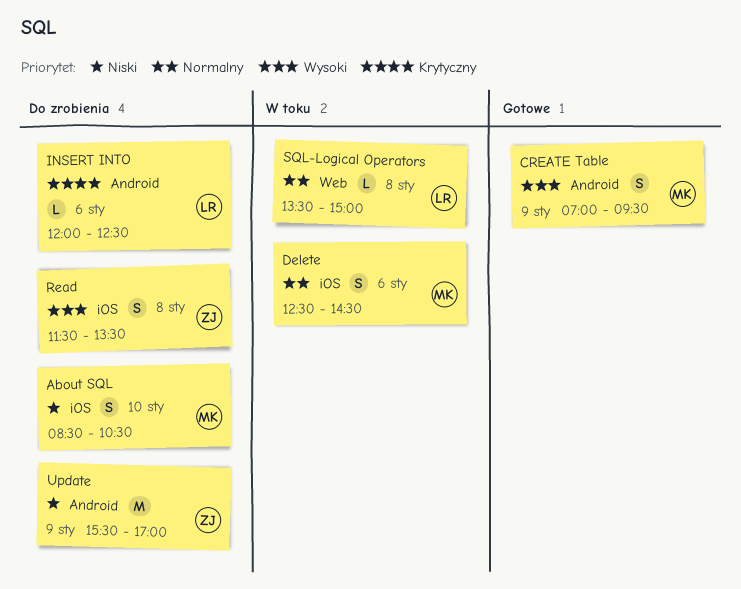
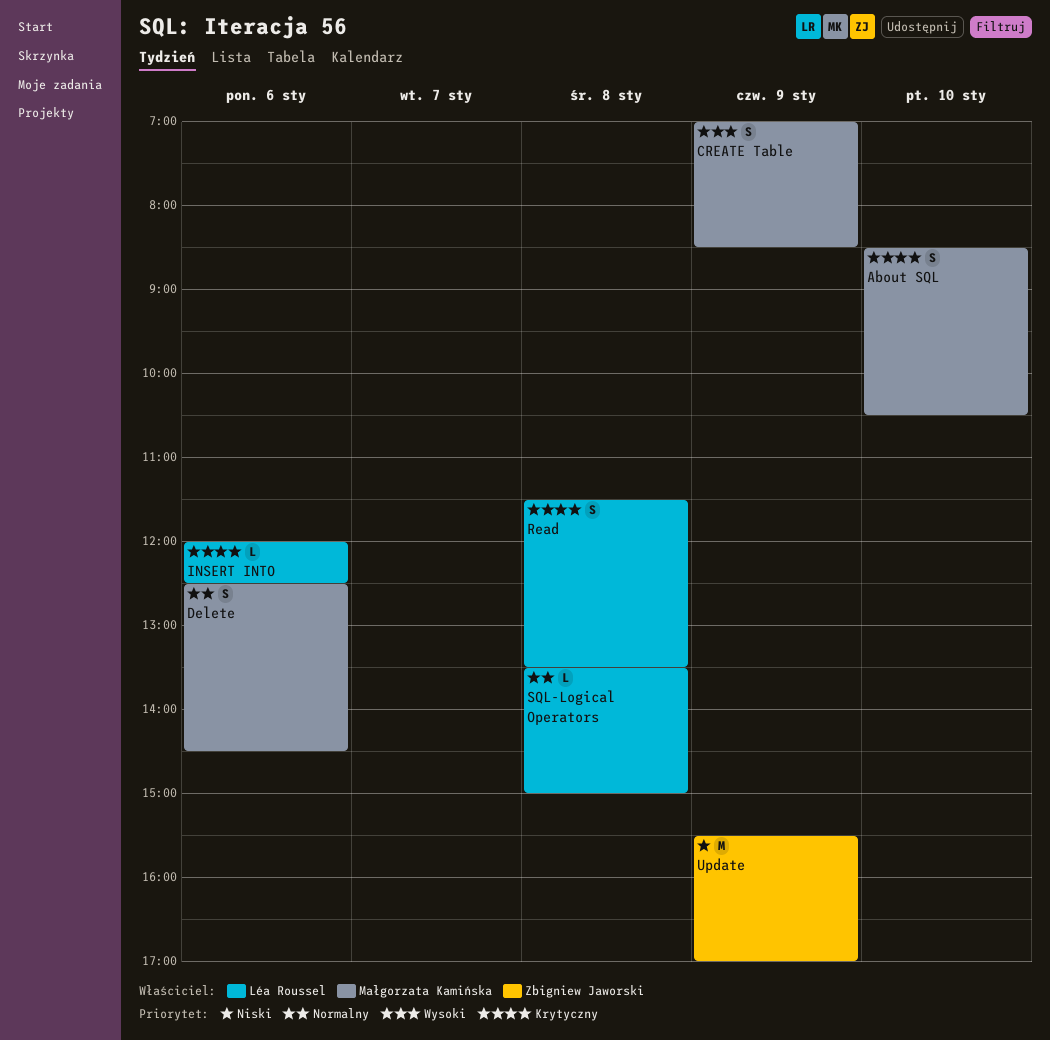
About SQL, priority: Niski -> Krytyczny
CREATE Table, ends: 09:30 -> 08:30
Read, owner: Zbigniew Jaworski -> Léa Roussel
Read, priority: Wysoki -> Krytyczny

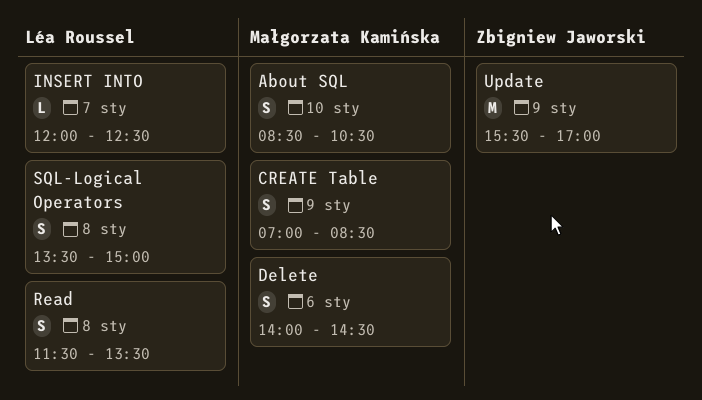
Delete, begins: 12:30 -> 14:00
INSERT INTO, day: Jan 6 -> Jan 7
SQL-Logical Operators, estimate: L -> S

